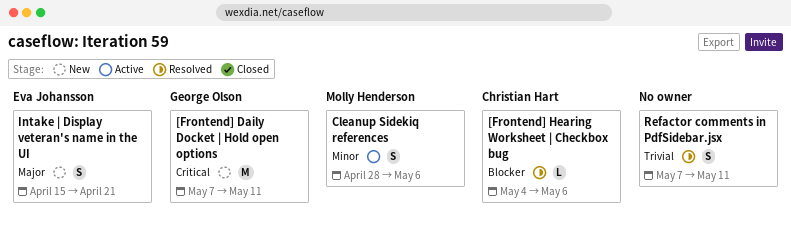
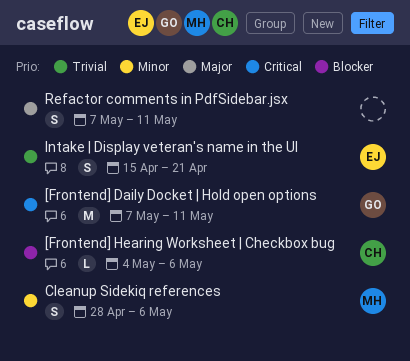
Intake | Display veteran's name in the UI, priority: Major -> Trivial
Refactor comments in PdfSidebar.jsx, priority: Trivial -> Major

